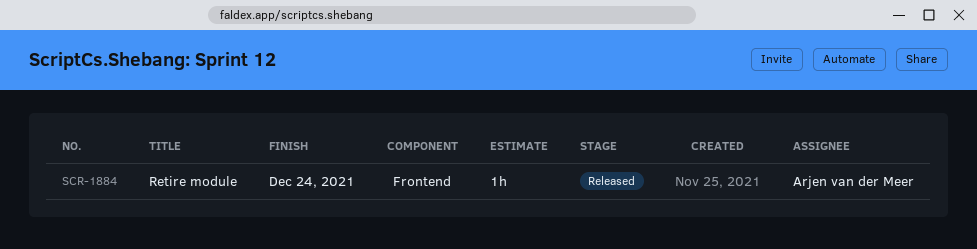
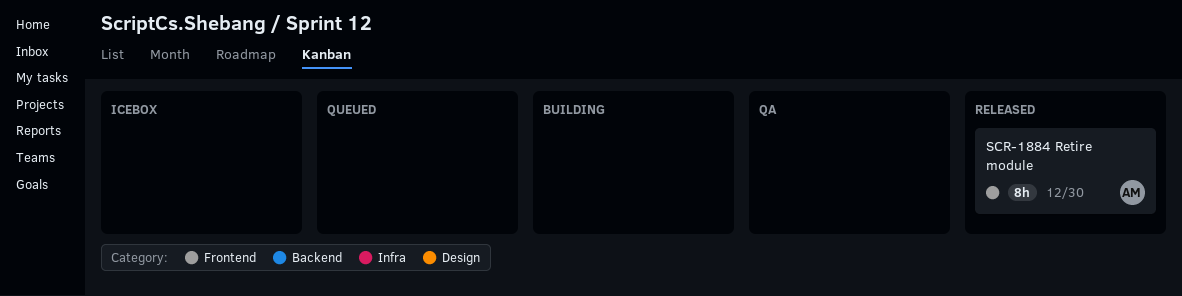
SCR-1884, estimate: 1h -> 8h
SCR-1884, due: Dec 24 -> Dec 30

